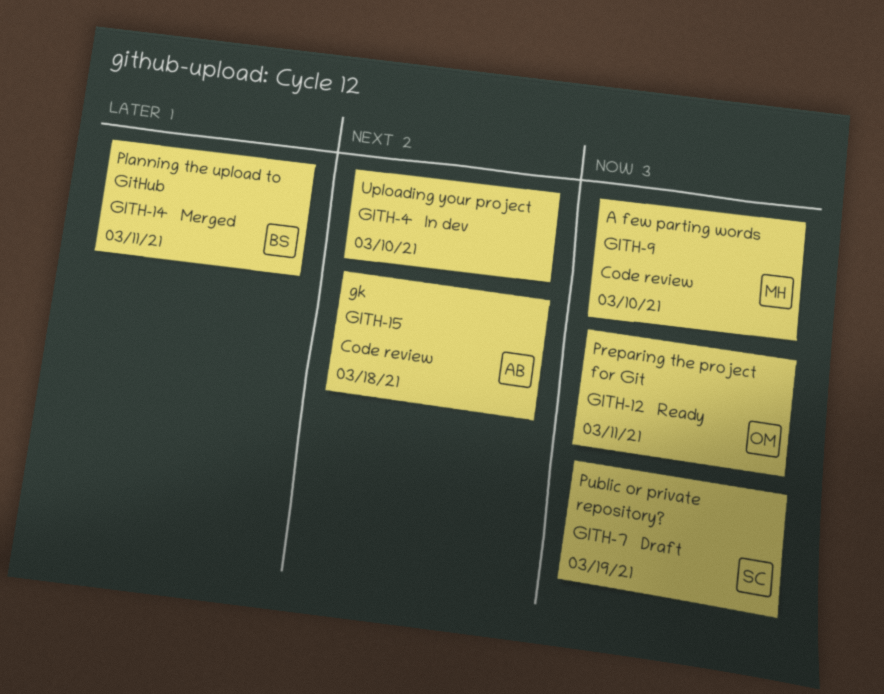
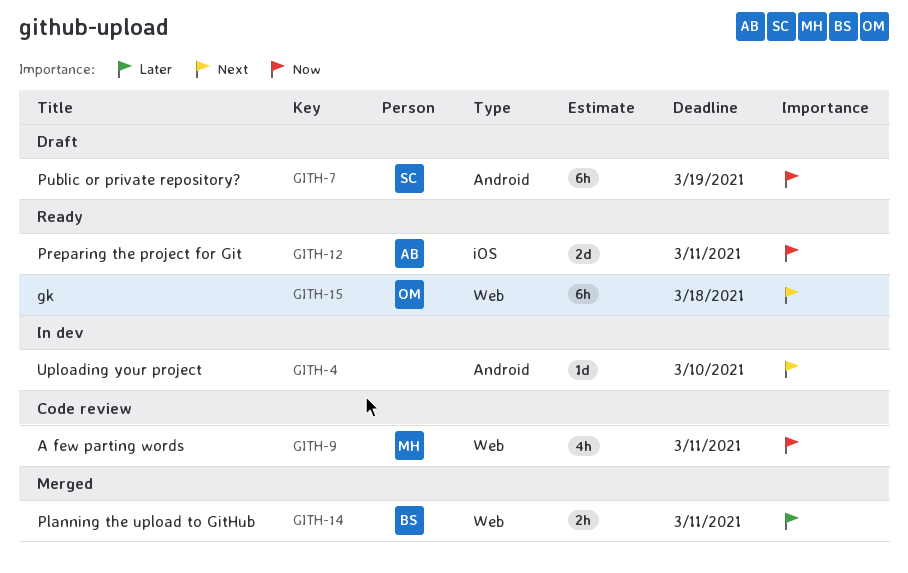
GITH-9, due: Mar 10 -> Mar 11
GITH-12, owner: OM -> AB
GITH-15, status: Code review -> Ready
GITH-15, owner: AB -> OM

